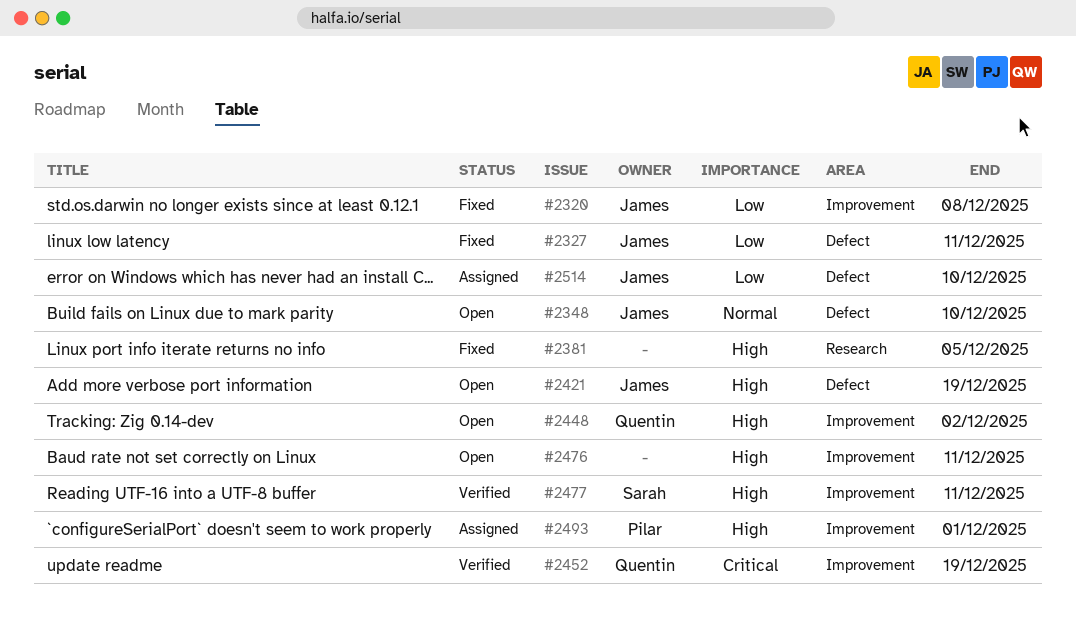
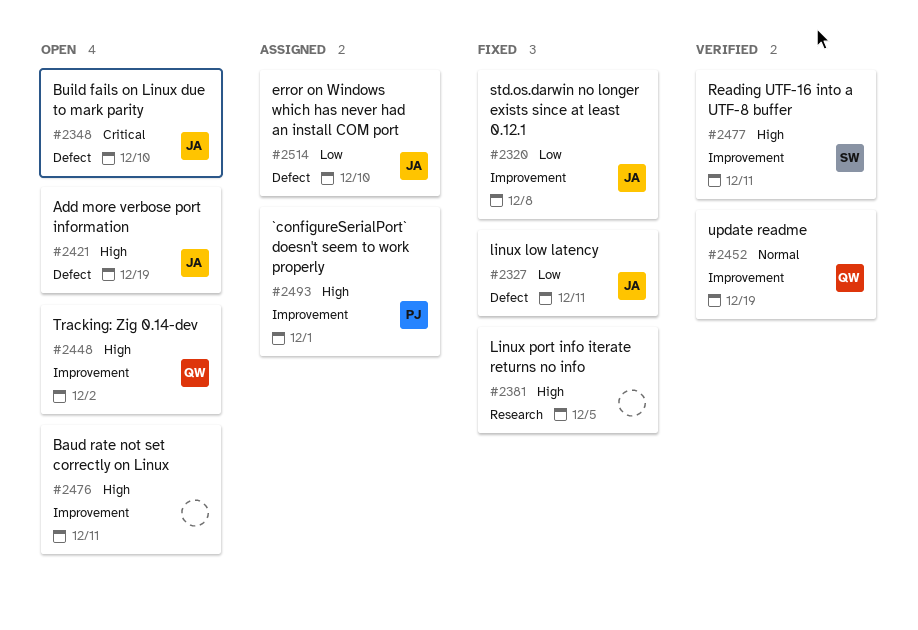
#2348, priority: Normal -> Critical
#2452, priority: Critical -> Normal

